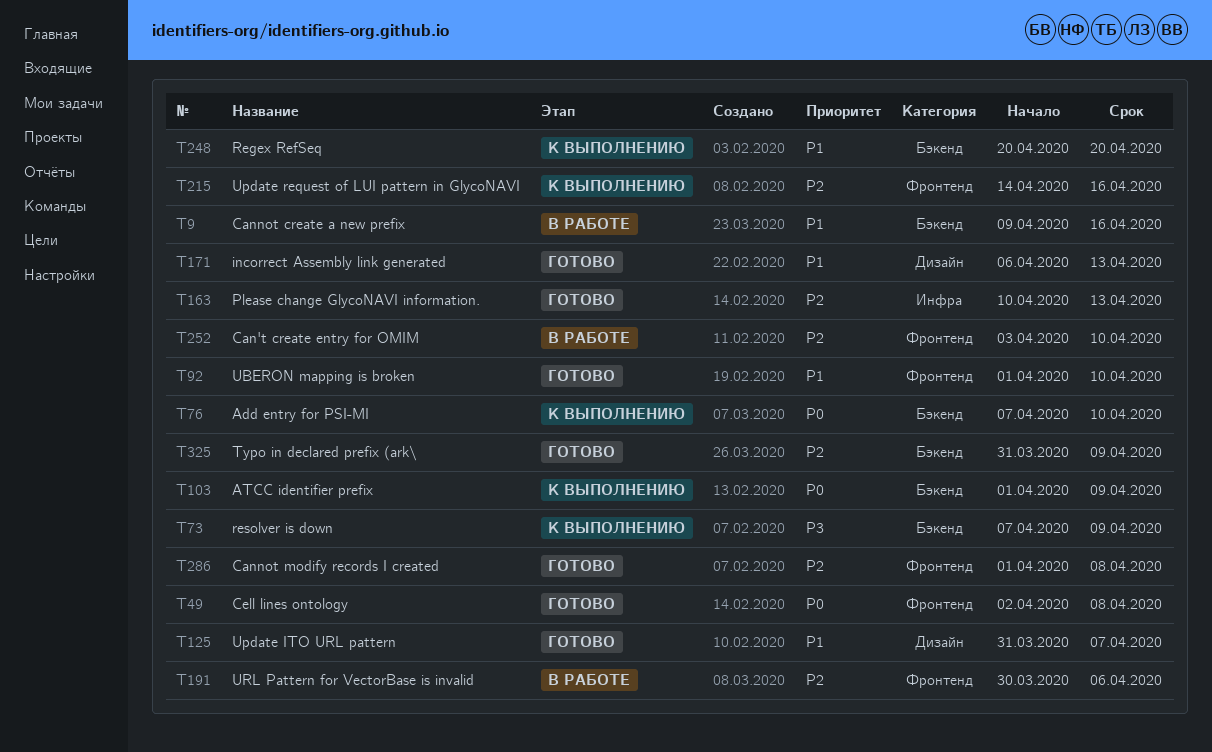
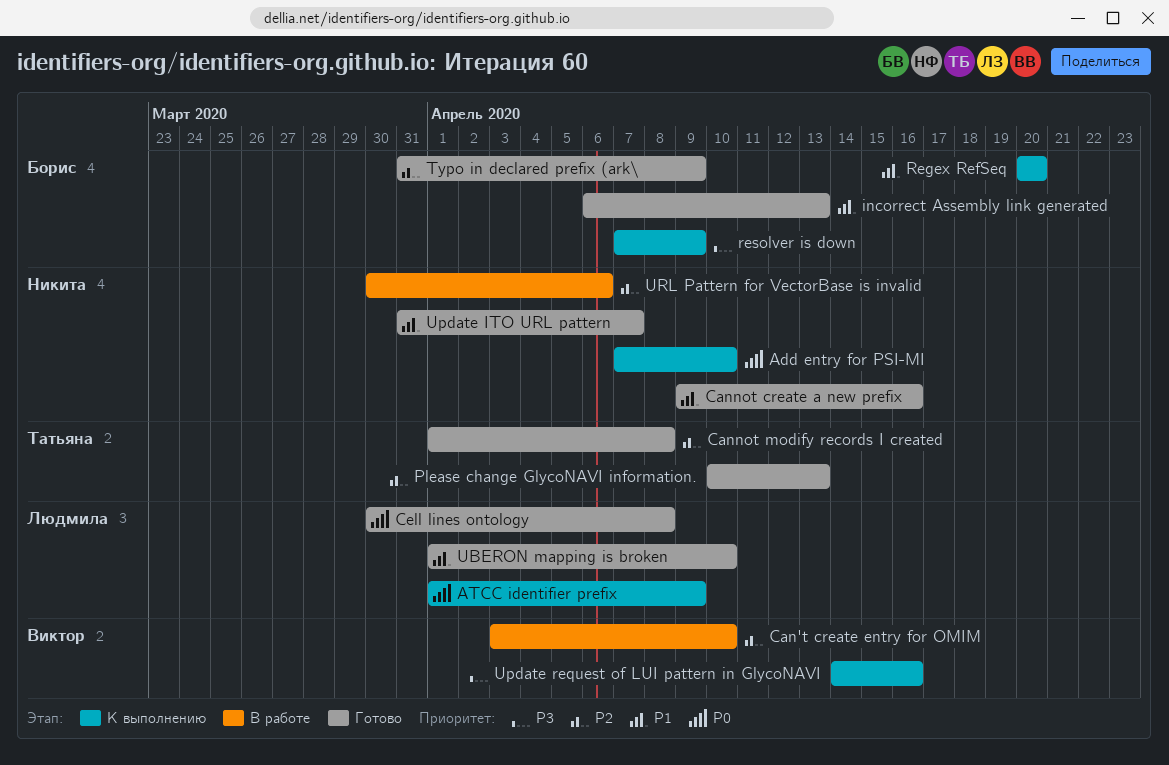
Cannot create a new prefix, status: В работе -> Готово
Cell lines ontology, start: Apr 2 -> Mar 30
Update request of LUI pattern in GlycoNAVI, priority: P2 -> P3

